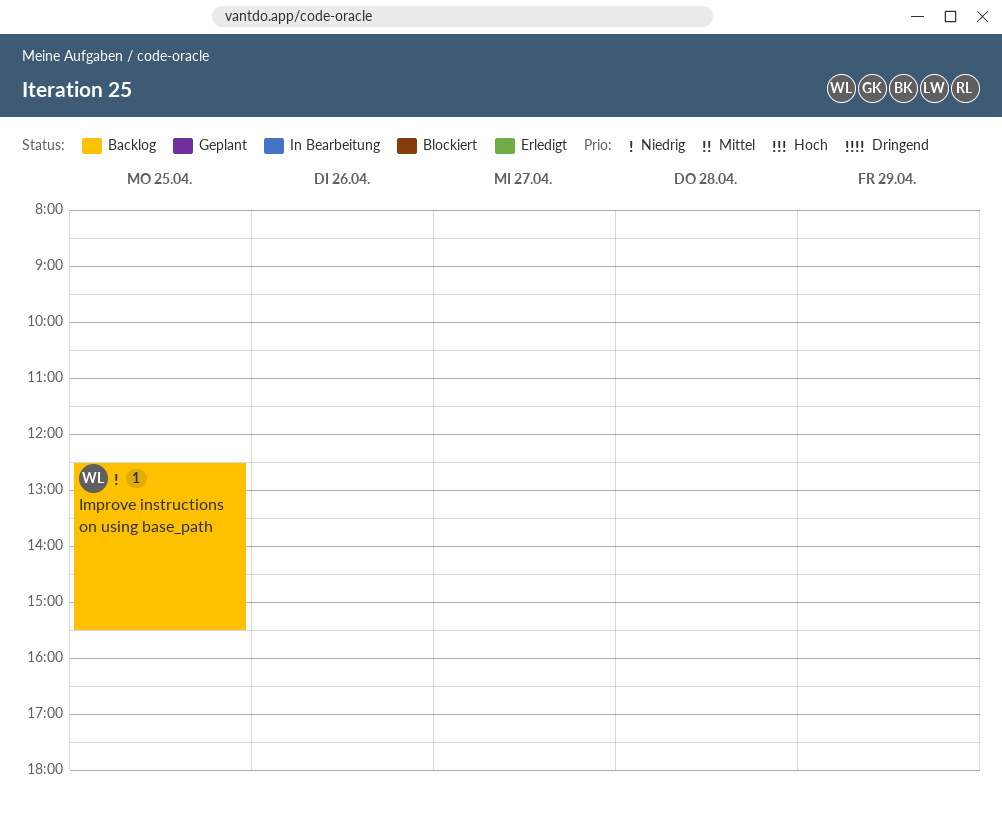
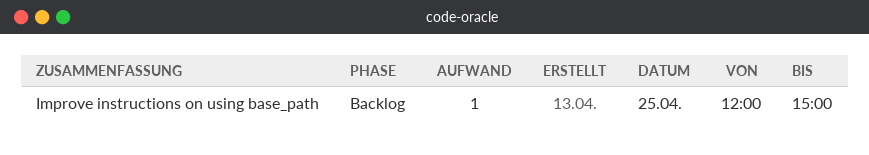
Improve instructions on using base_path, begins: 12:30 -> 12:00
Improve instructions on using base_path, ends: 15:30 -> 15:00

